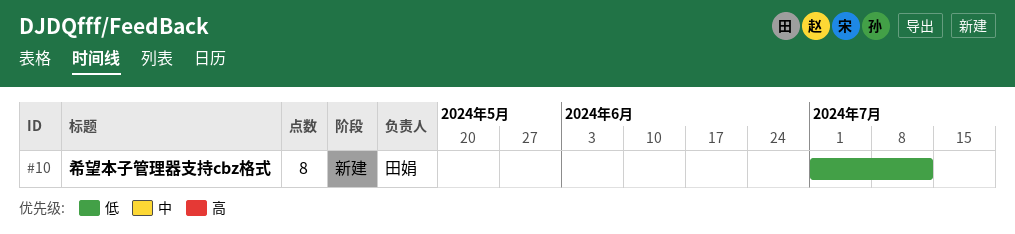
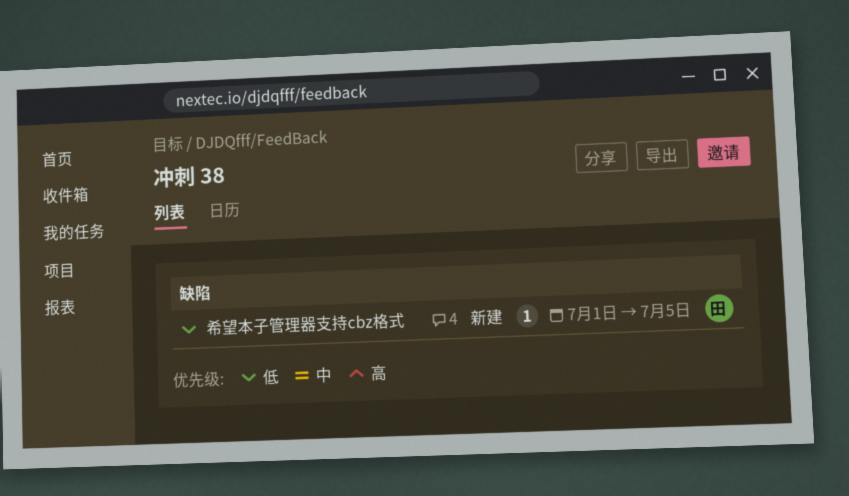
希望本子管理器支持cbz格式, estimate: 8 -> 1
希望本子管理器支持cbz格式, due: Jul 12 -> Jul 5

